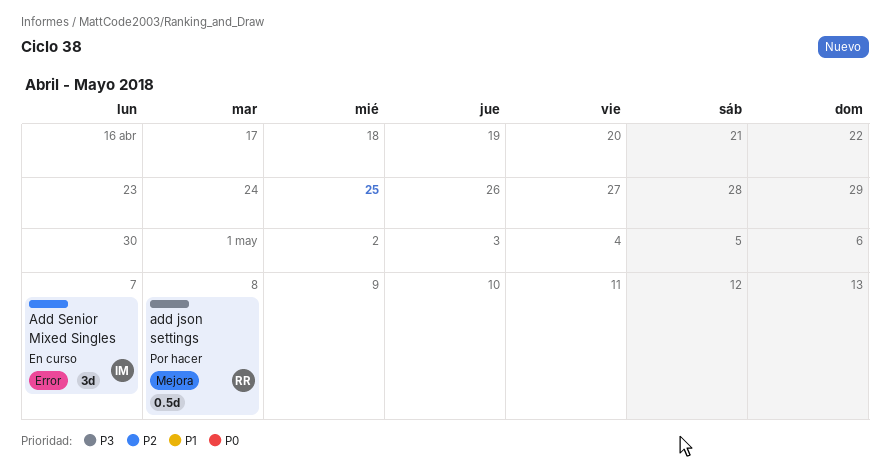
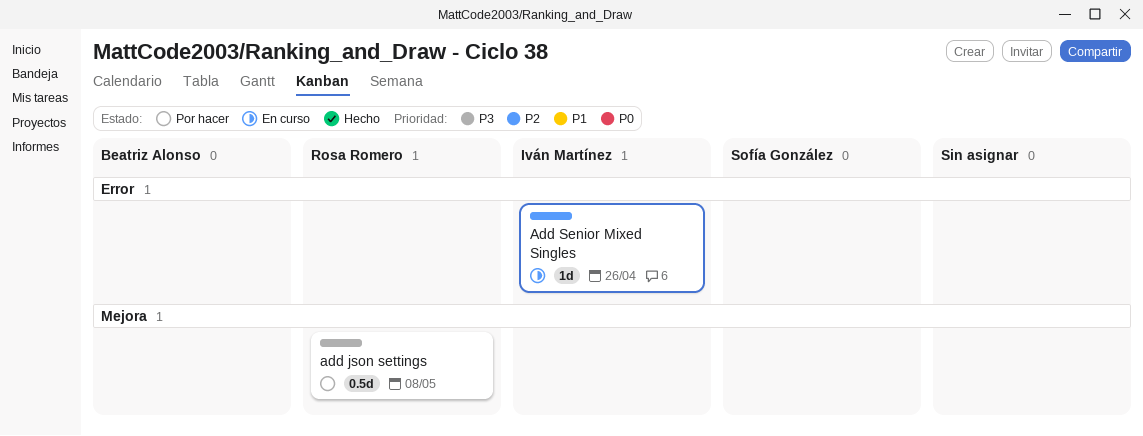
Add Senior Mixed Singles, estimate: 3d -> 1d
Add Senior Mixed Singles, due: May 7 -> Apr 26

